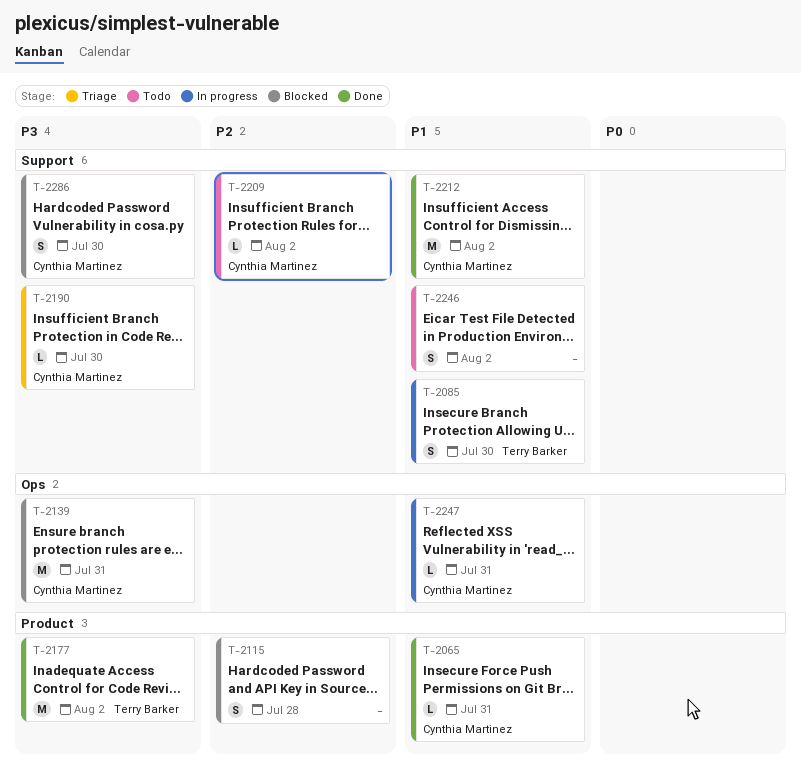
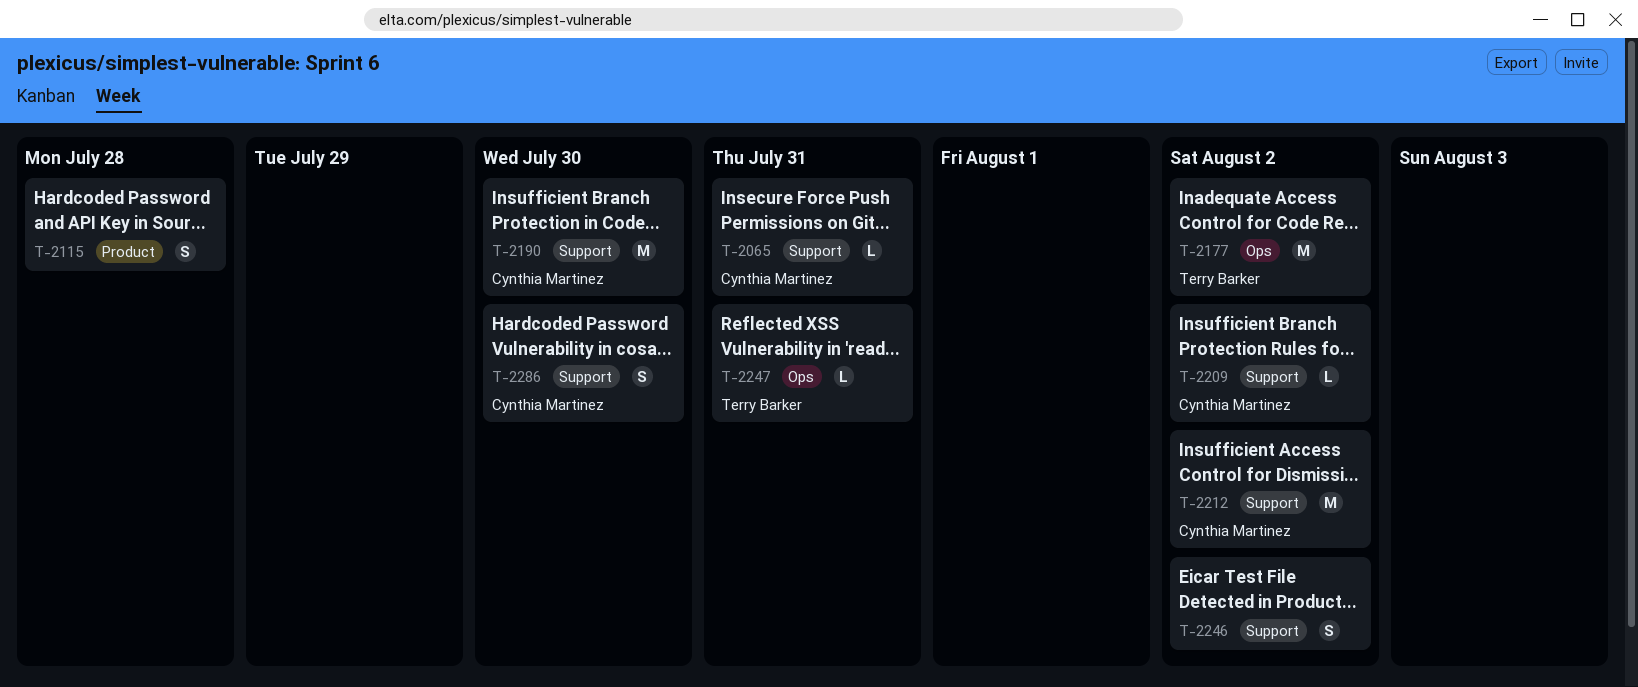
T-2065, label: Product -> Support
T-2085: present -> none
T-2139: present -> none
T-2177, label: Product -> Ops
T-2190, estimate: L -> M
T-2247, owner: Cynthia Martinez -> Terry Barker

